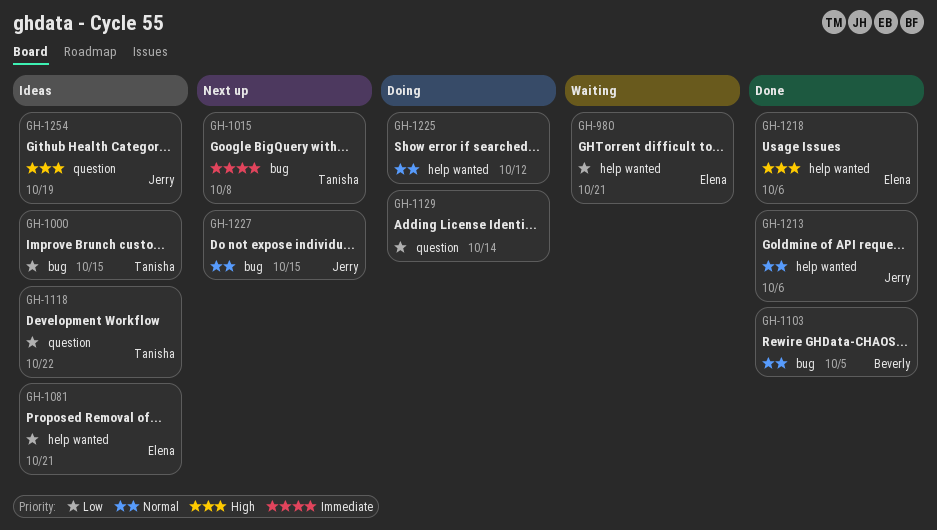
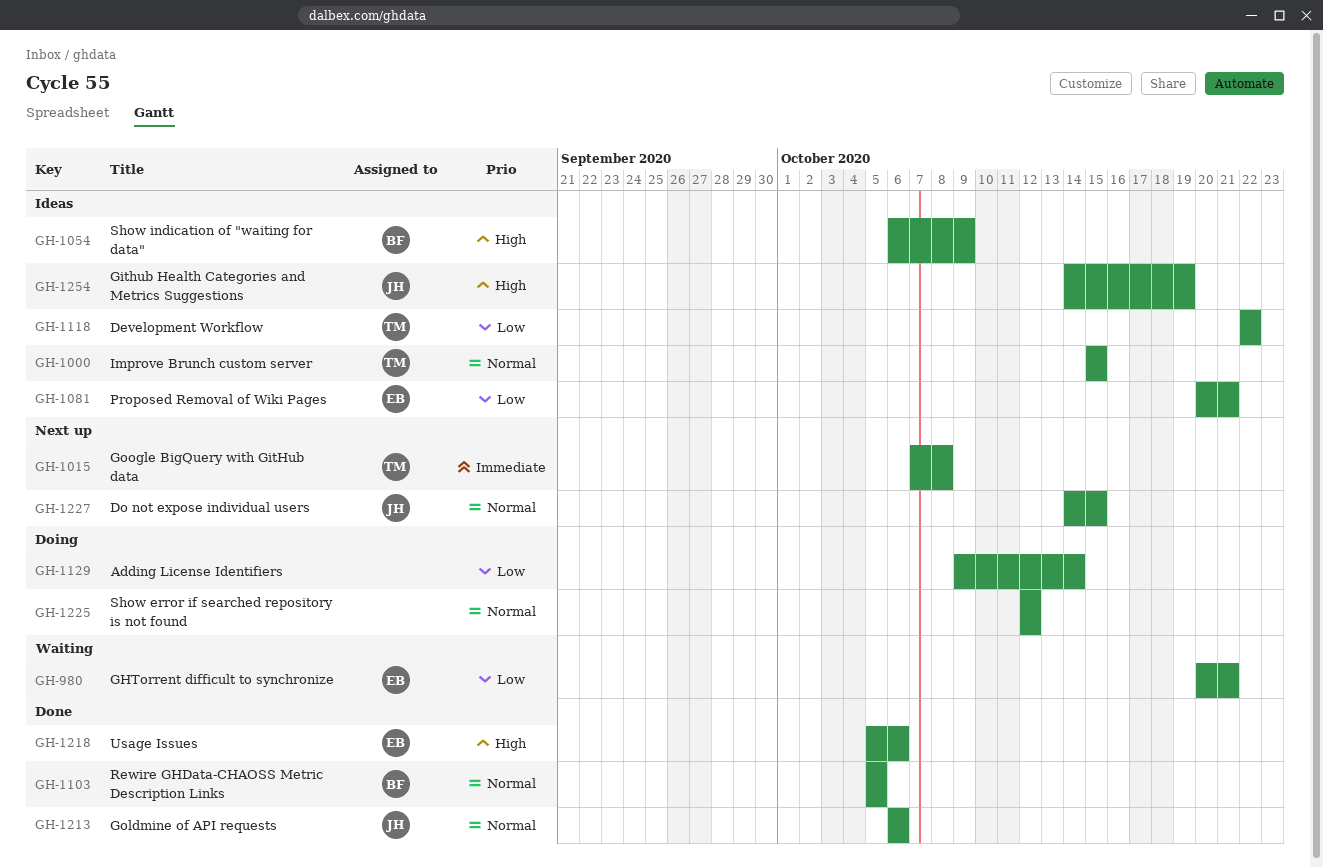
GH-1000, priority: Low -> Normal
GH-1054: none -> present

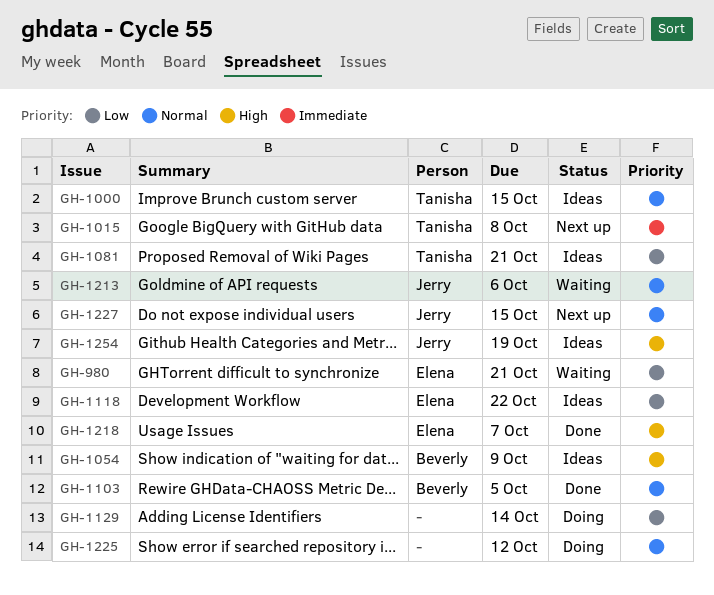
GH-1081, owner: Elena -> Tanisha
GH-1118, owner: Tanisha -> Elena
GH-1213, status: Done -> Waiting
GH-1218, due: Oct 6 -> Oct 7

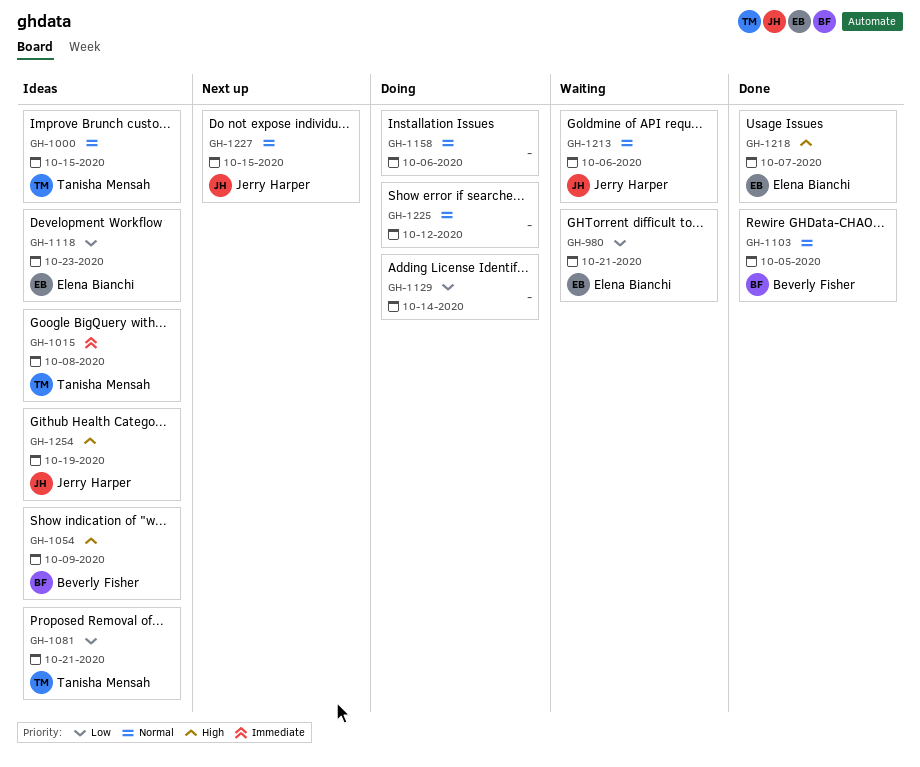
GH-1015, status: Next up -> Ideas
GH-1118, due: Oct 22 -> Oct 23
GH-1158: none -> present

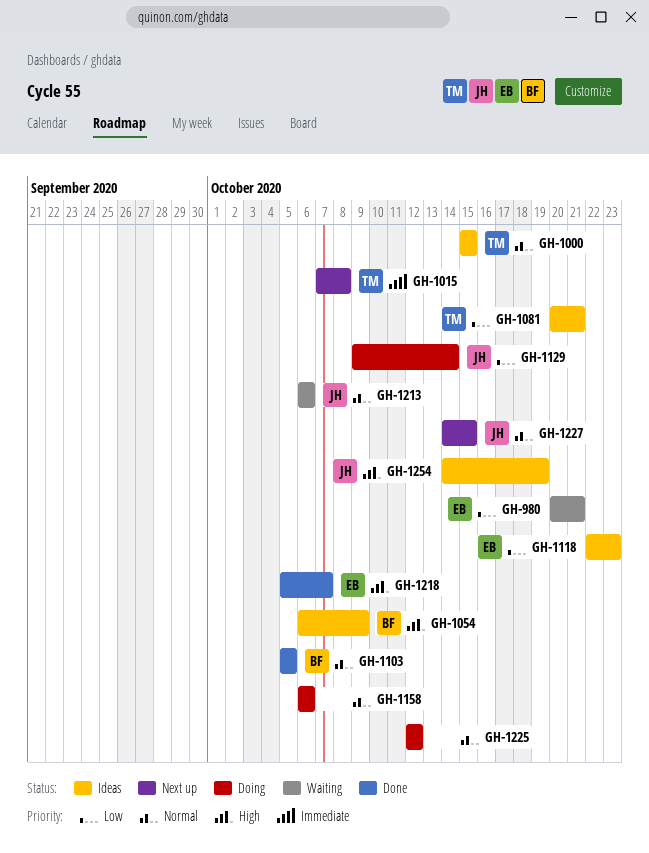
GH-1015, status: Ideas -> Next up
GH-1129, owner: none -> Jerry Harper

